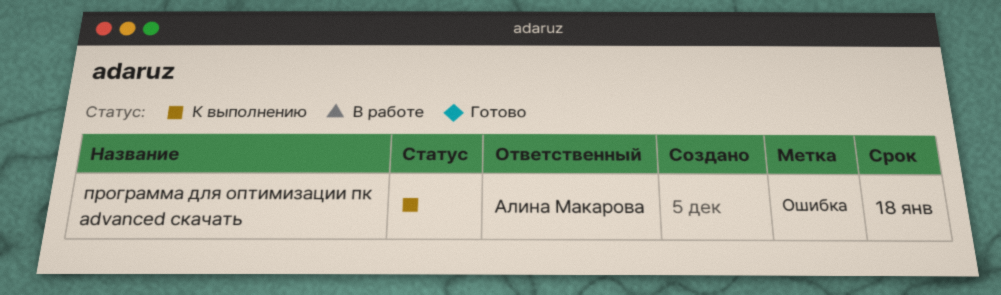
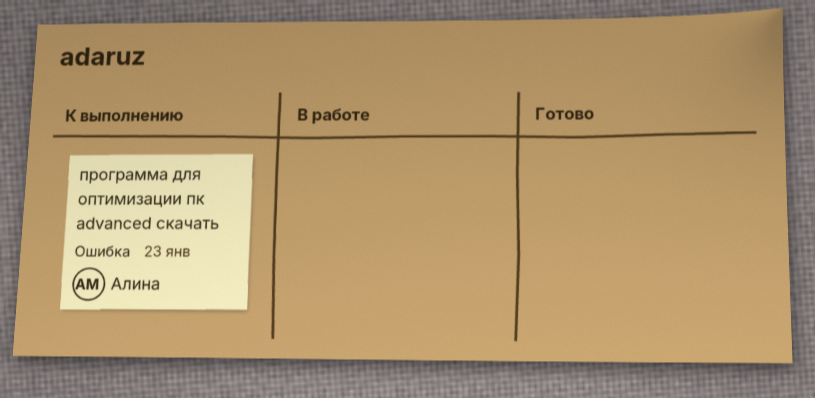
программа для оптимизации пк advanced скачать, due: Jan 18 -> Jan 23

